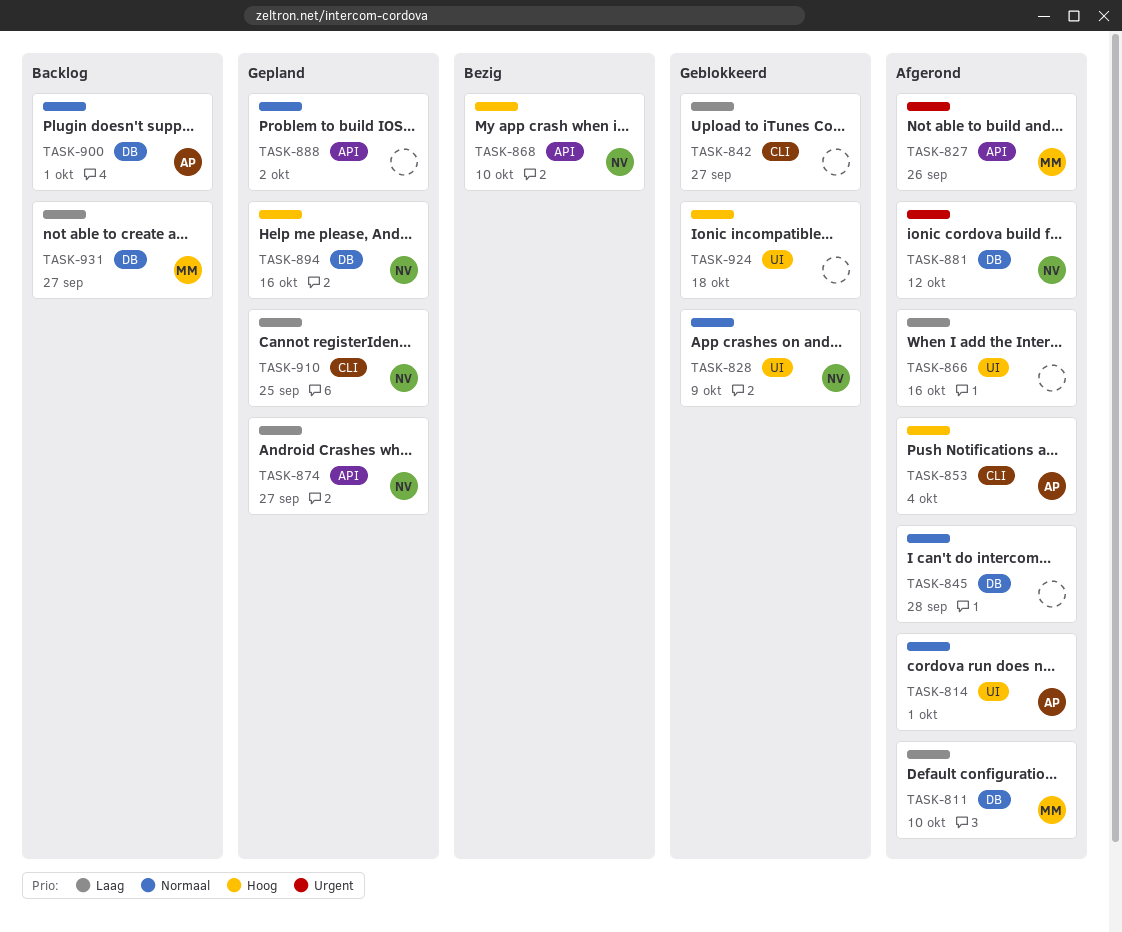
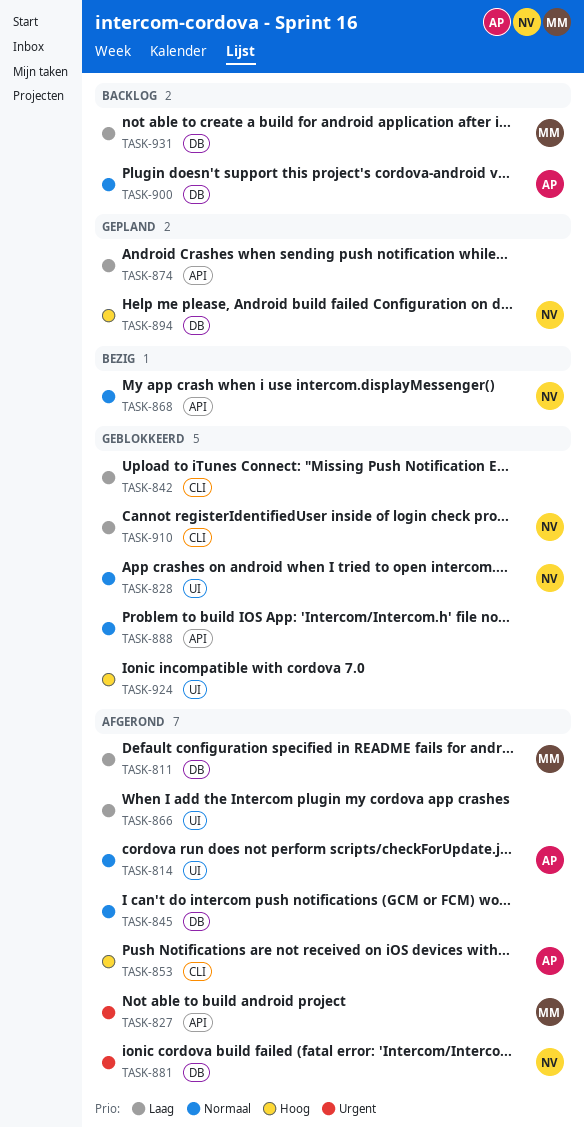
TASK-868, priority: Hoog -> Normaal
TASK-874, owner: NV -> none
TASK-888, status: Gepland -> Geblokkeerd
TASK-910, status: Gepland -> Geblokkeerd

